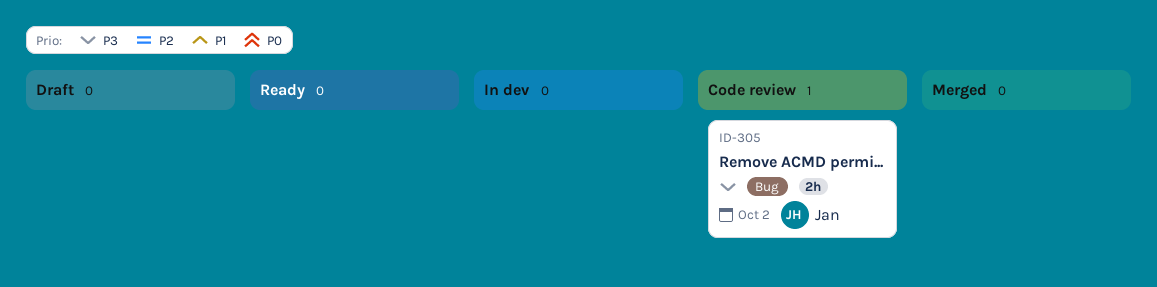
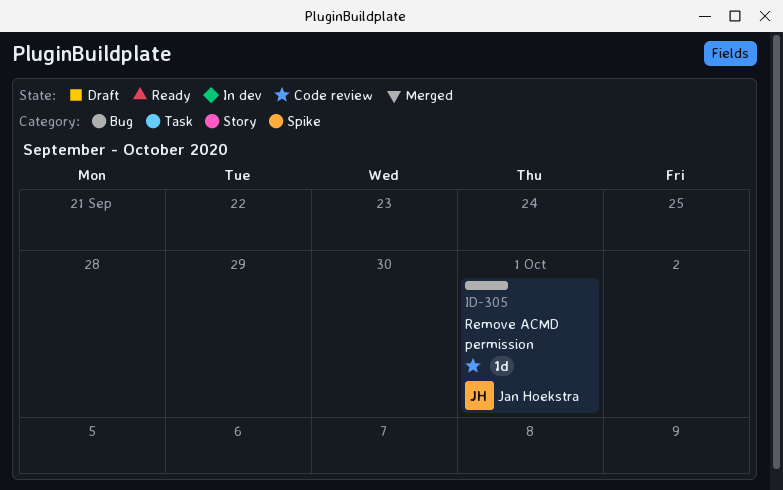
ID-305, estimate: 2h -> 1d
ID-305, due: Oct 2 -> Oct 1

